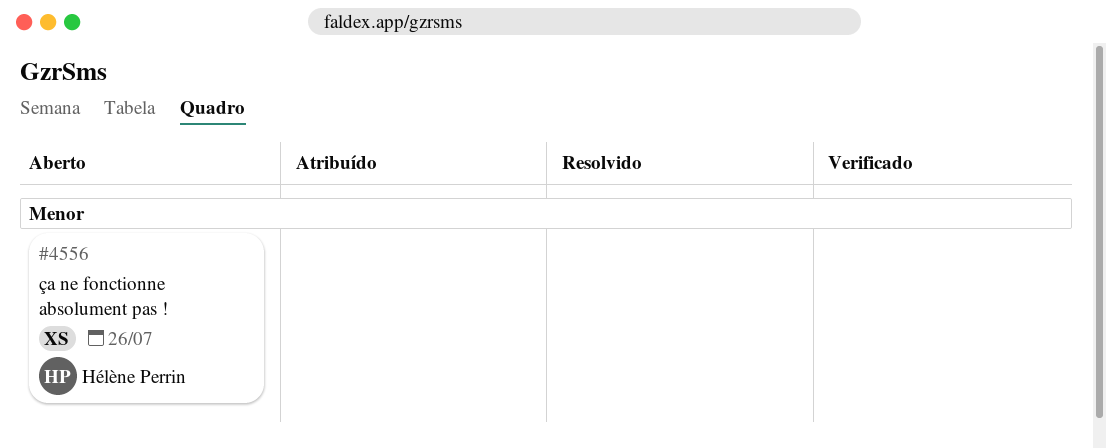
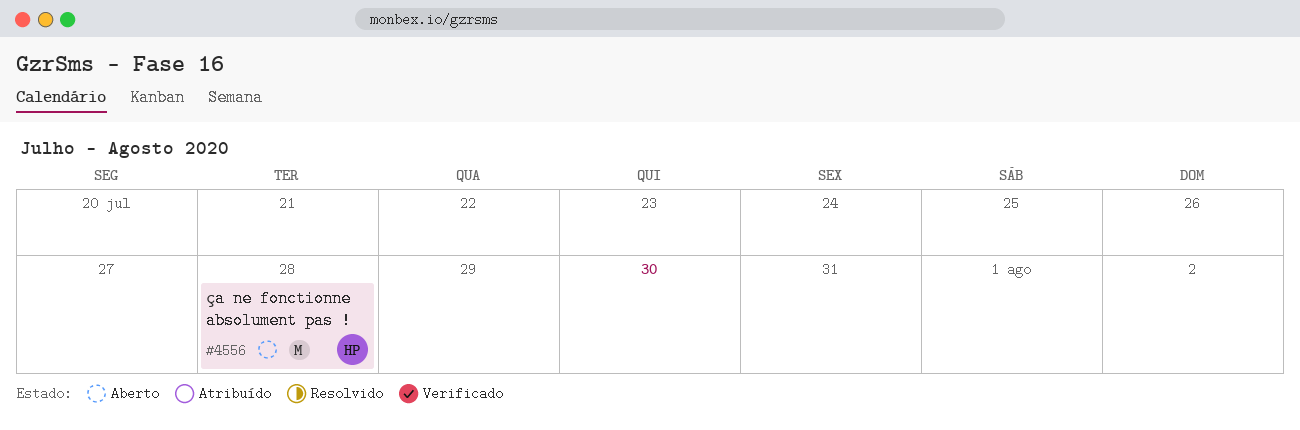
#4556, estimate: XS -> M
#4556, due: Jul 26 -> Jul 28

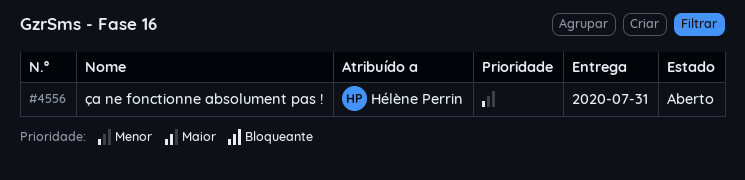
#4556, due: Jul 28 -> Jul 31

